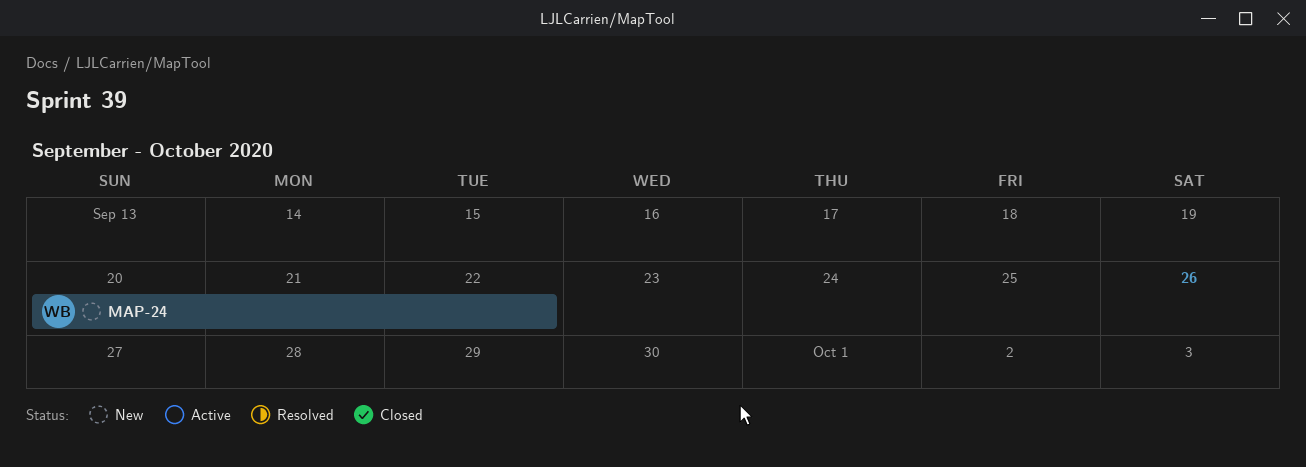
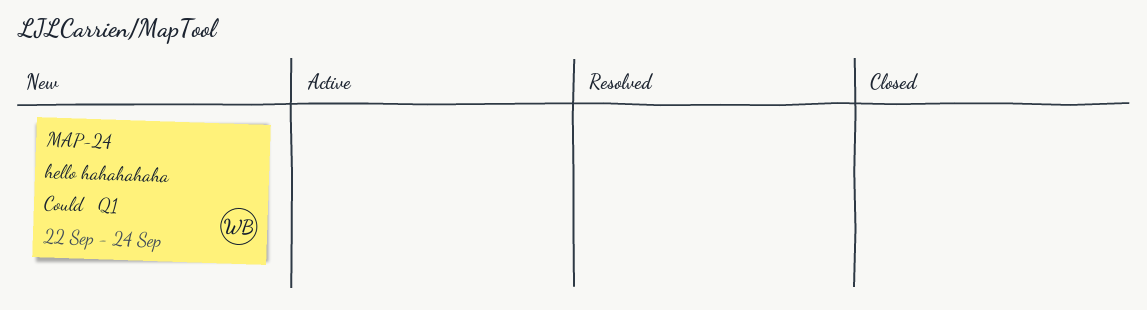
MAP-24, start: Sep 20 -> Sep 22
MAP-24, due: Sep 22 -> Sep 24

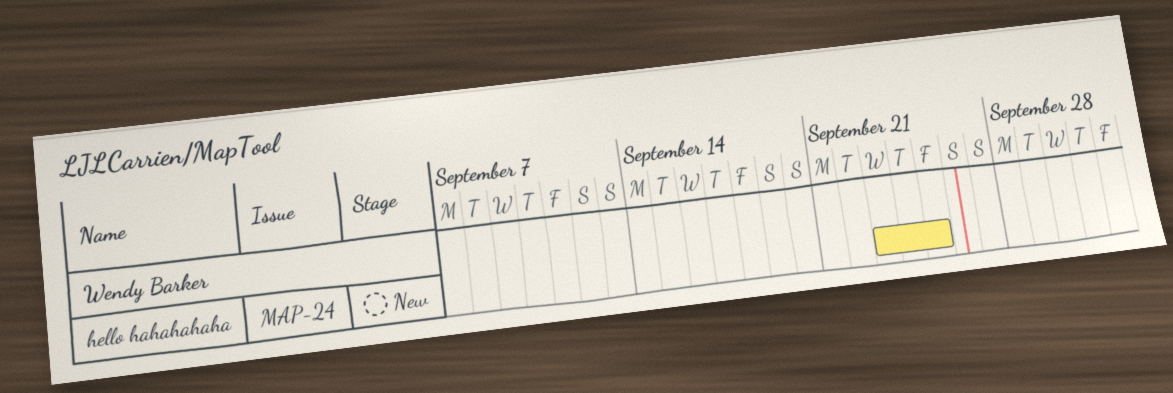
MAP-24, start: Sep 22 -> Sep 23
MAP-24, due: Sep 24 -> Sep 25

